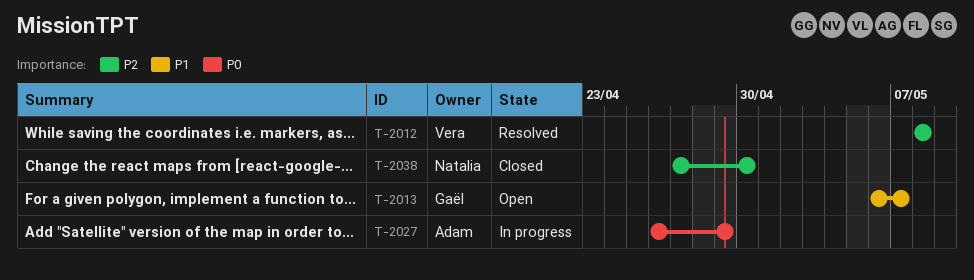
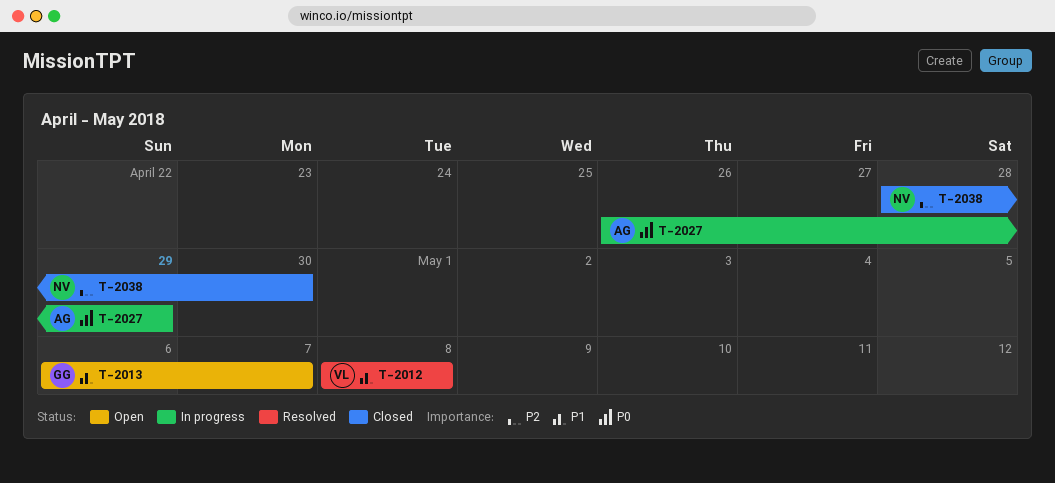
T-2012, priority: P2 -> P1
T-2038, start: Apr 27 -> Apr 28

